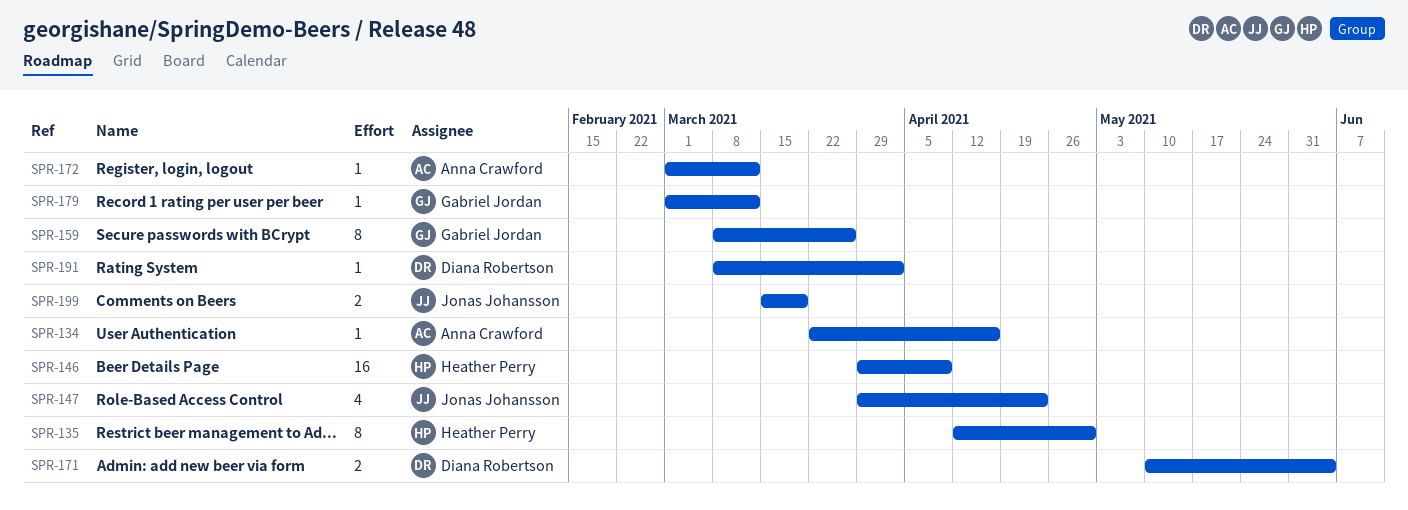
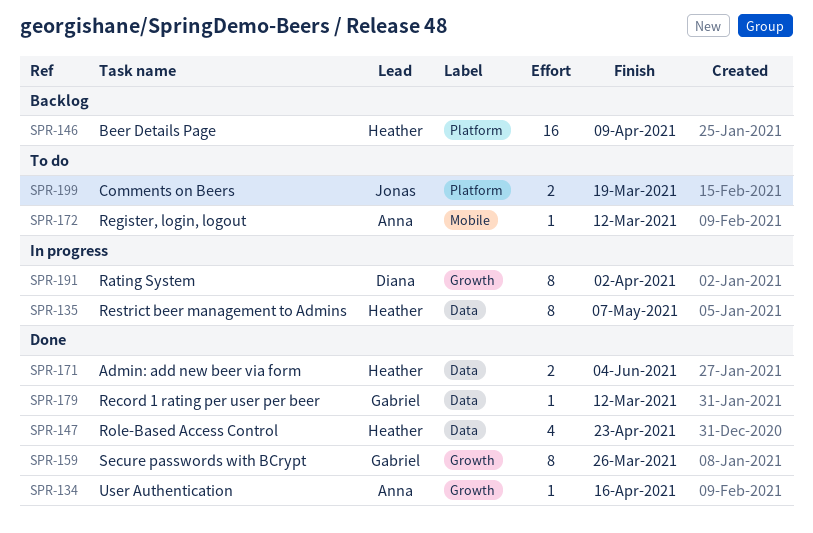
SPR-135, due: Apr 30 -> May 7
SPR-147, owner: Jonas Johansson -> Heather Perry
SPR-171, owner: Diana Robertson -> Heather Perry
SPR-191, estimate: 1 -> 8

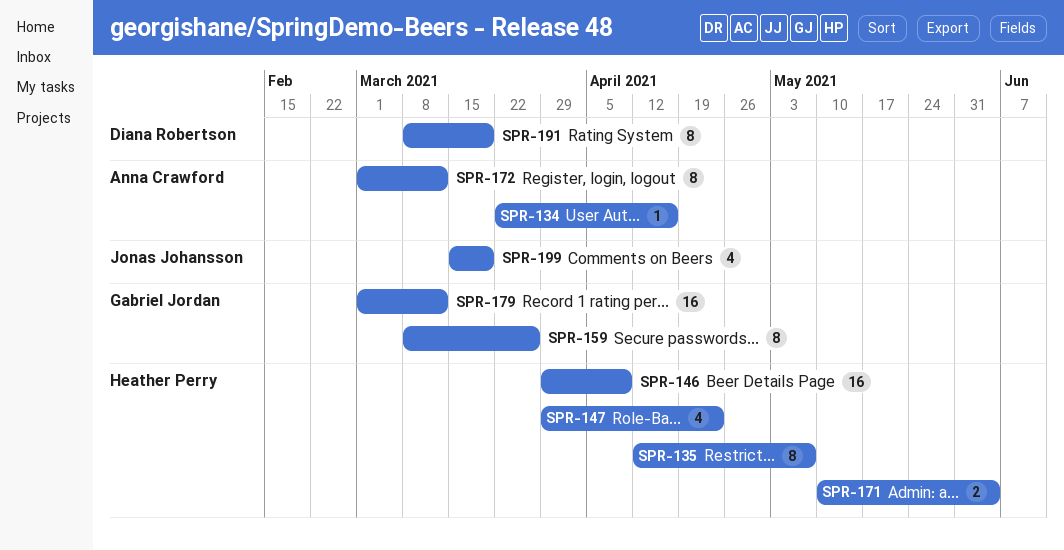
SPR-172, estimate: 1 -> 8
SPR-179, estimate: 1 -> 16
SPR-191, due: Apr 2 -> Mar 19
SPR-199, estimate: 2 -> 4

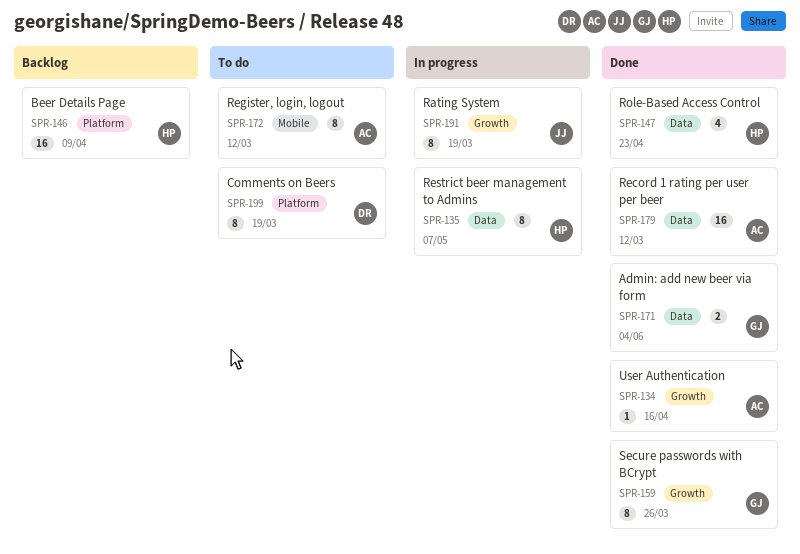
SPR-171, owner: Heather Perry -> Gabriel Jordan
SPR-179, owner: Gabriel Jordan -> Anna Crawford
SPR-191, owner: Diana Robertson -> Jonas Johansson
SPR-199, owner: Jonas Johansson -> Diana Robertson
SPR-199, estimate: 4 -> 8

